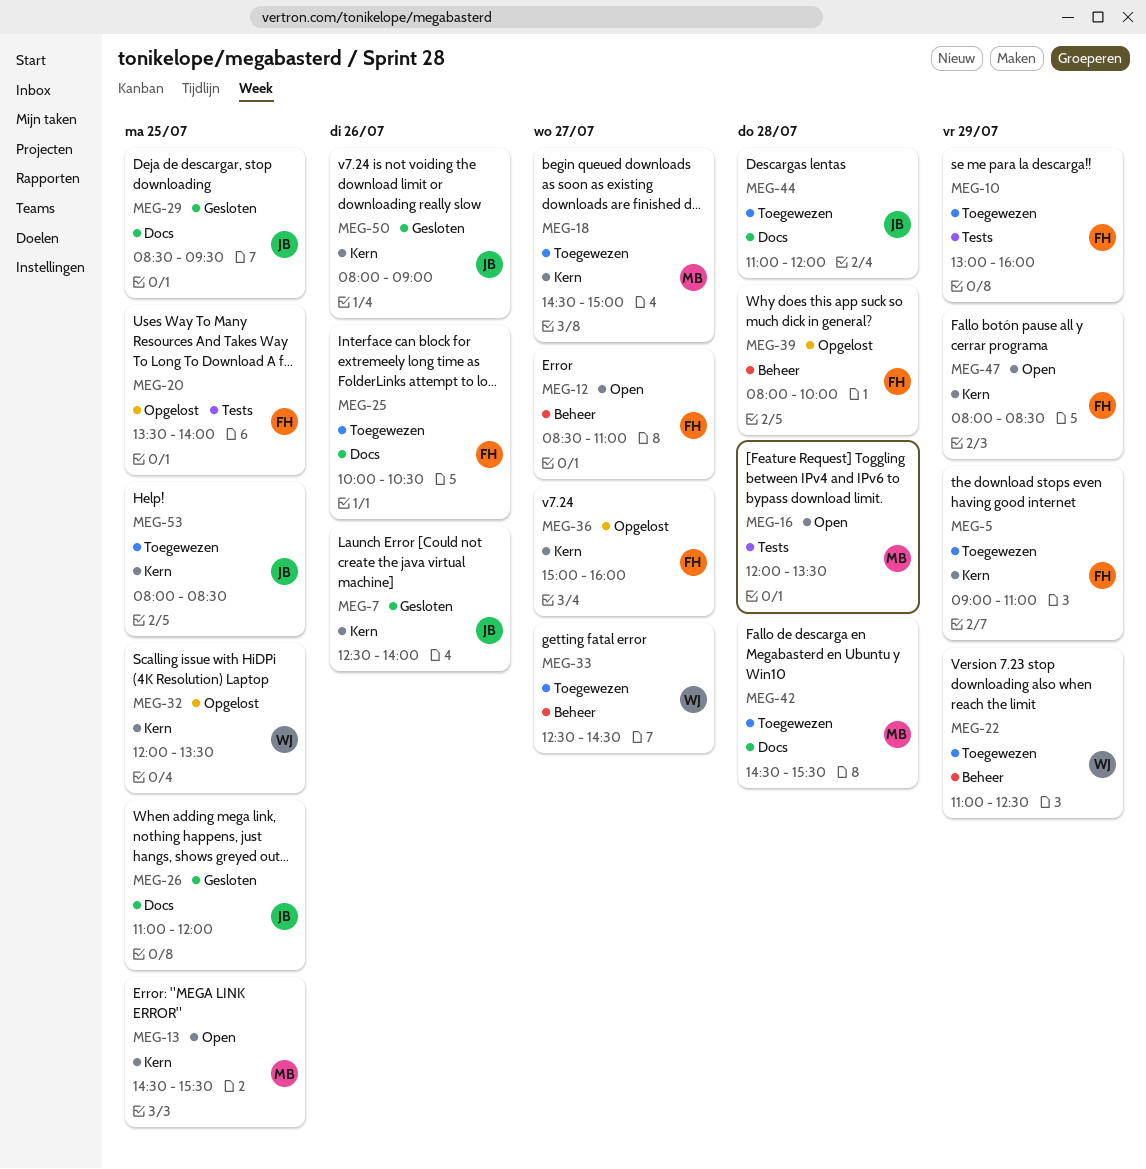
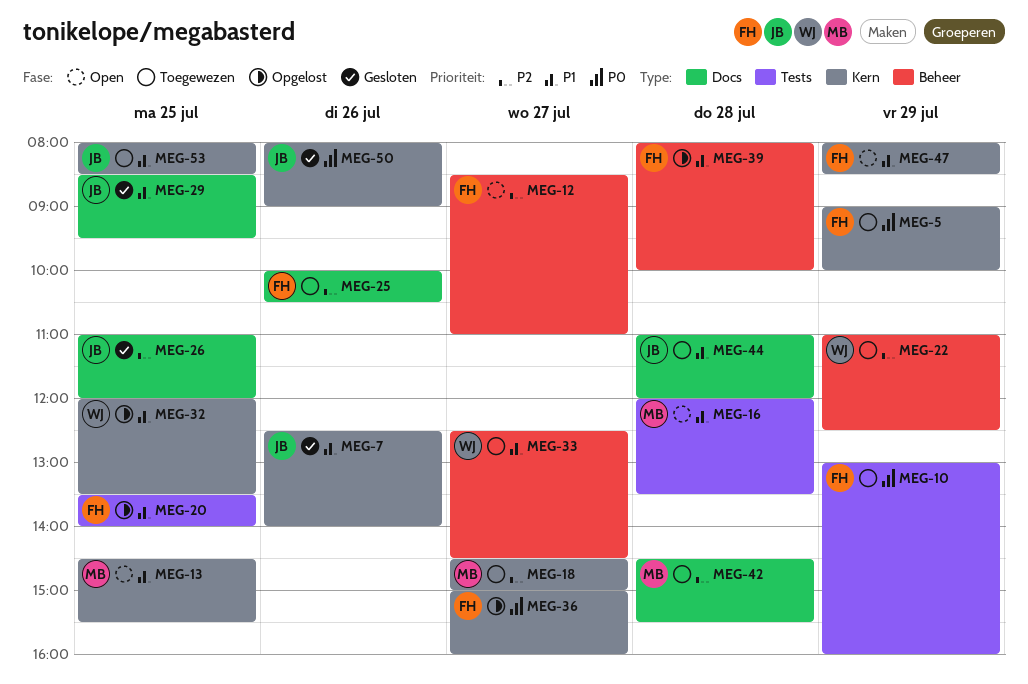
MEG-5, ends: 11:00 -> 10:00

